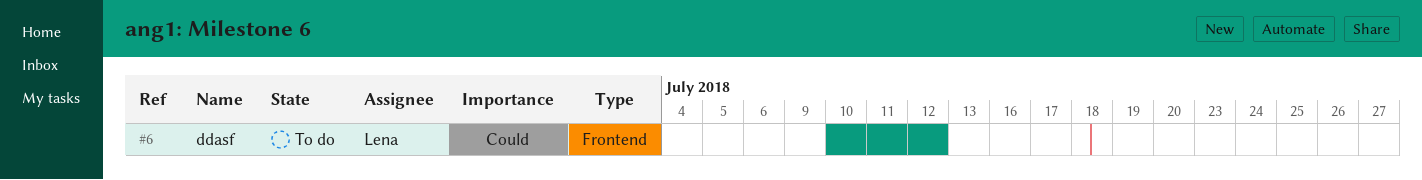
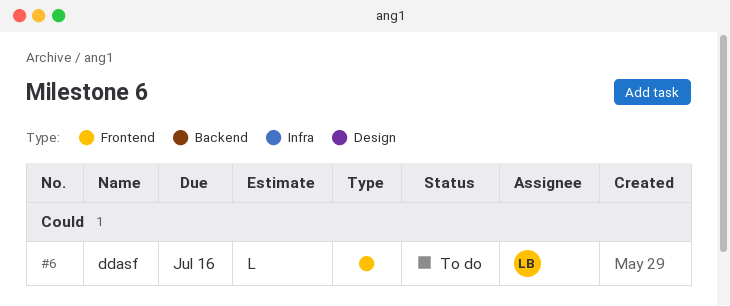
#6, due: Jul 12 -> Jul 16

